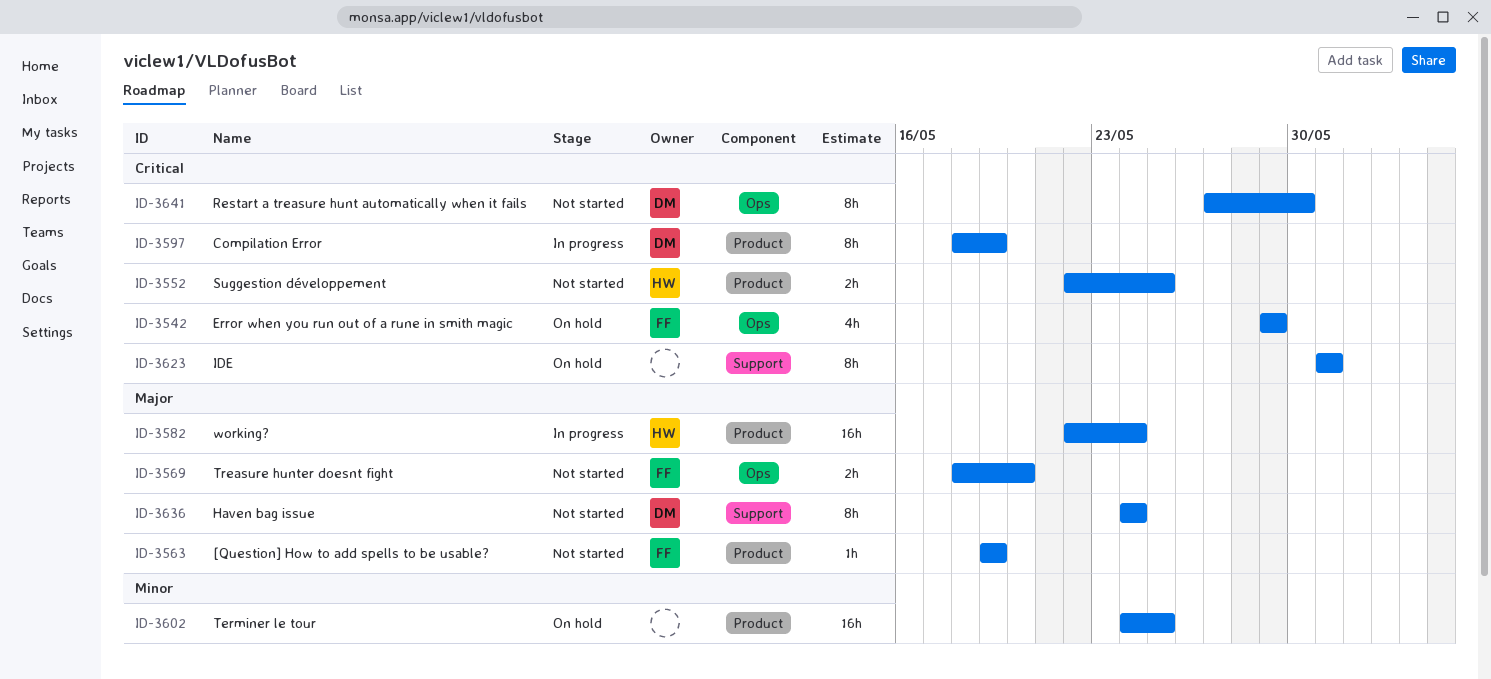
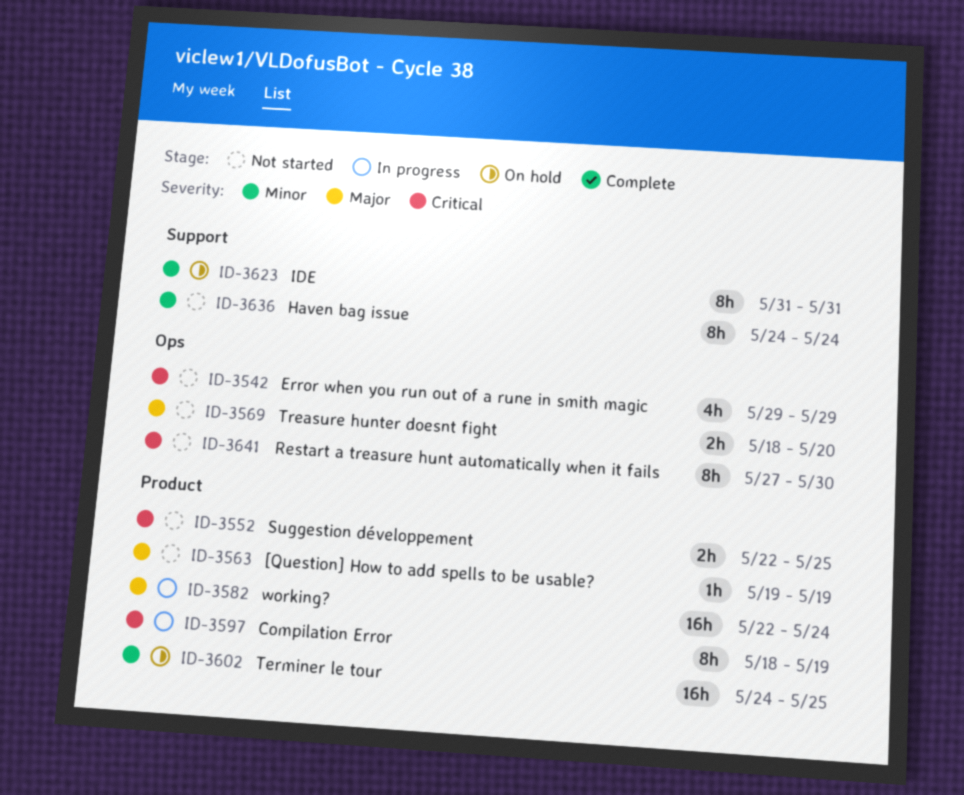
ID-3542, status: On hold -> Not started
ID-3623, priority: Critical -> Minor
ID-3636, priority: Major -> Minor

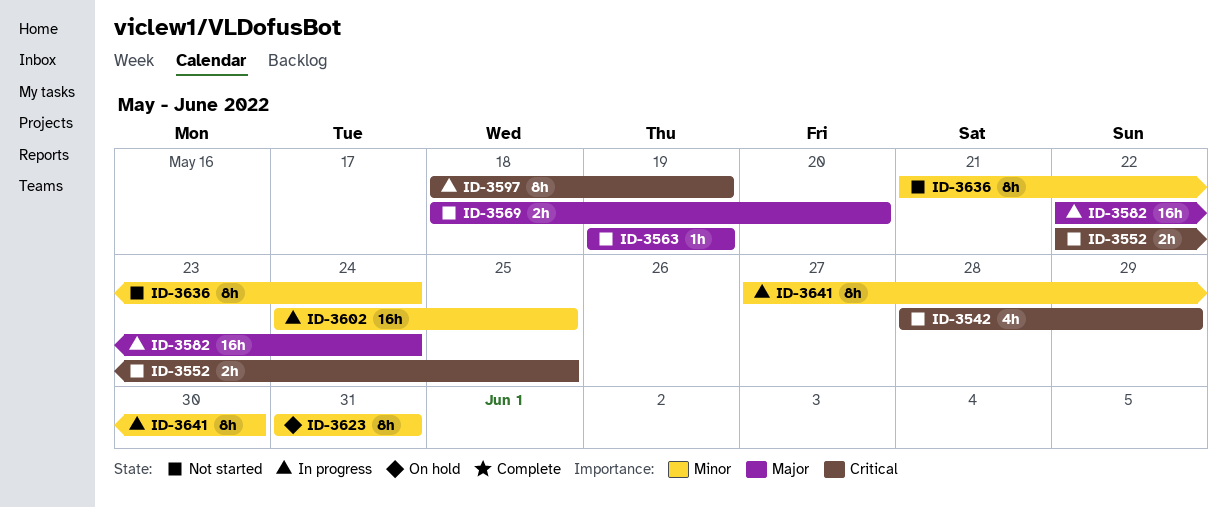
ID-3542, start: May 29 -> May 28
ID-3602, status: On hold -> In progress
ID-3636, start: May 24 -> May 21
ID-3641, status: Not started -> In progress
ID-3641, priority: Critical -> Minor

